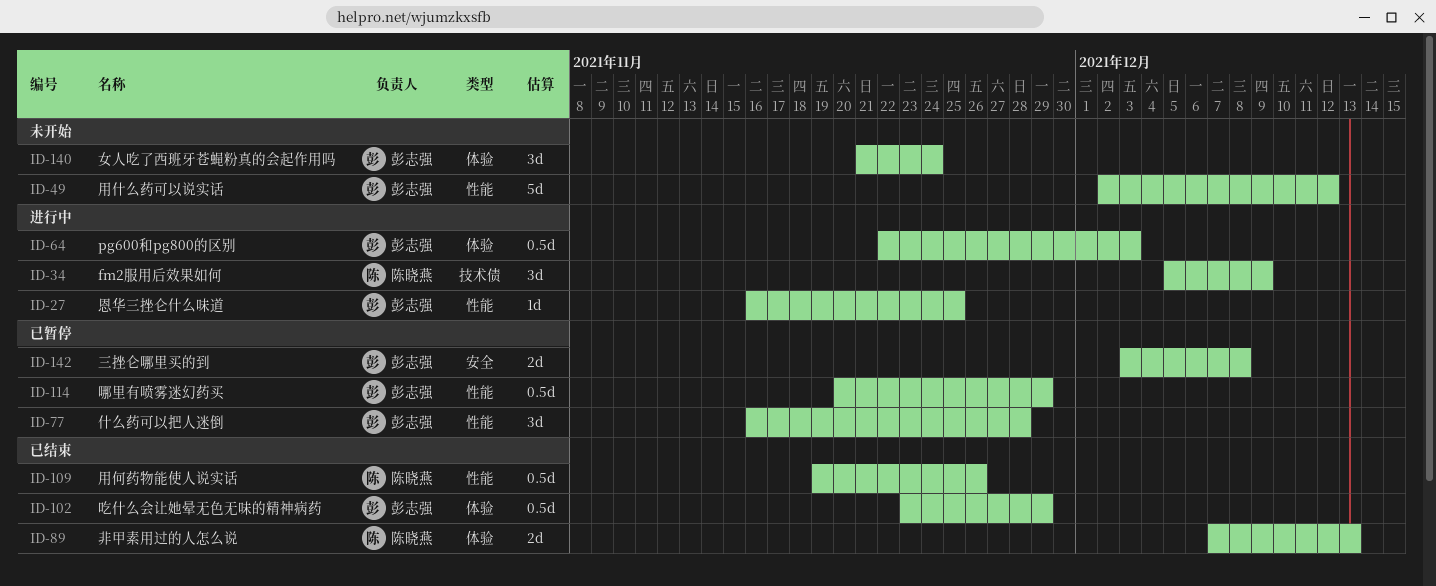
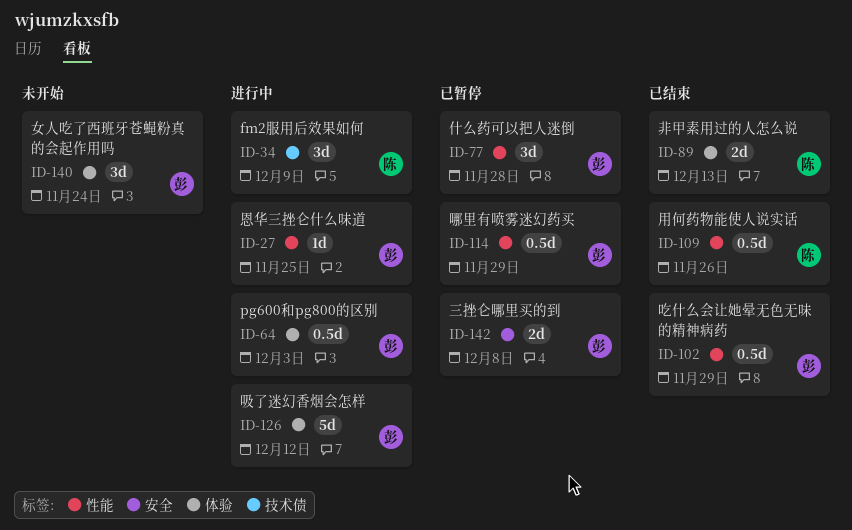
ID-49: present -> none
ID-102, label: 体验 -> 性能
ID-126: none -> present

